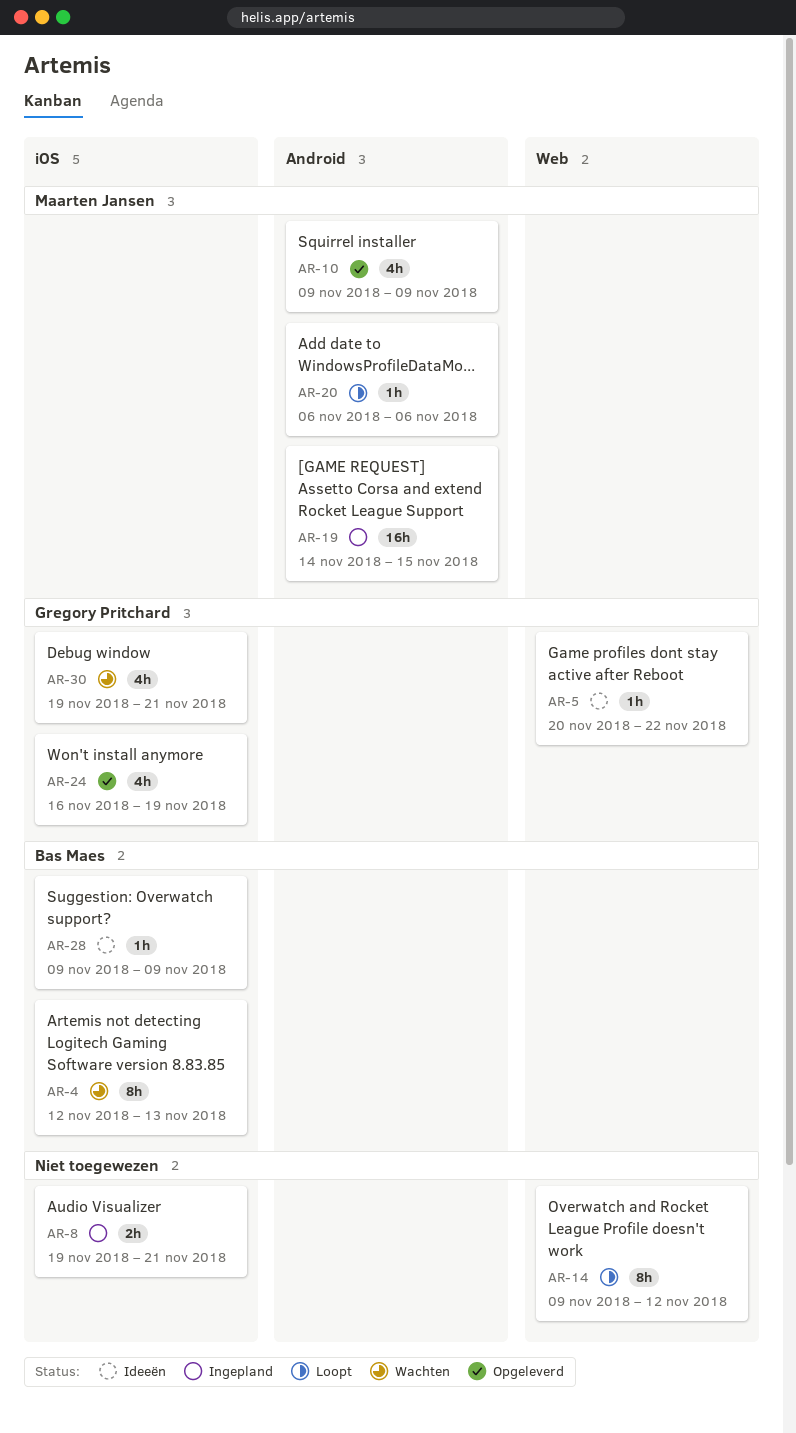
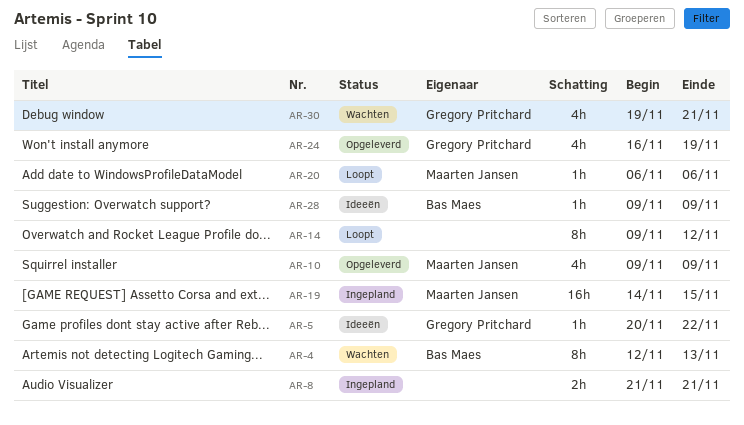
AR-8, start: Nov 19 -> Nov 21

